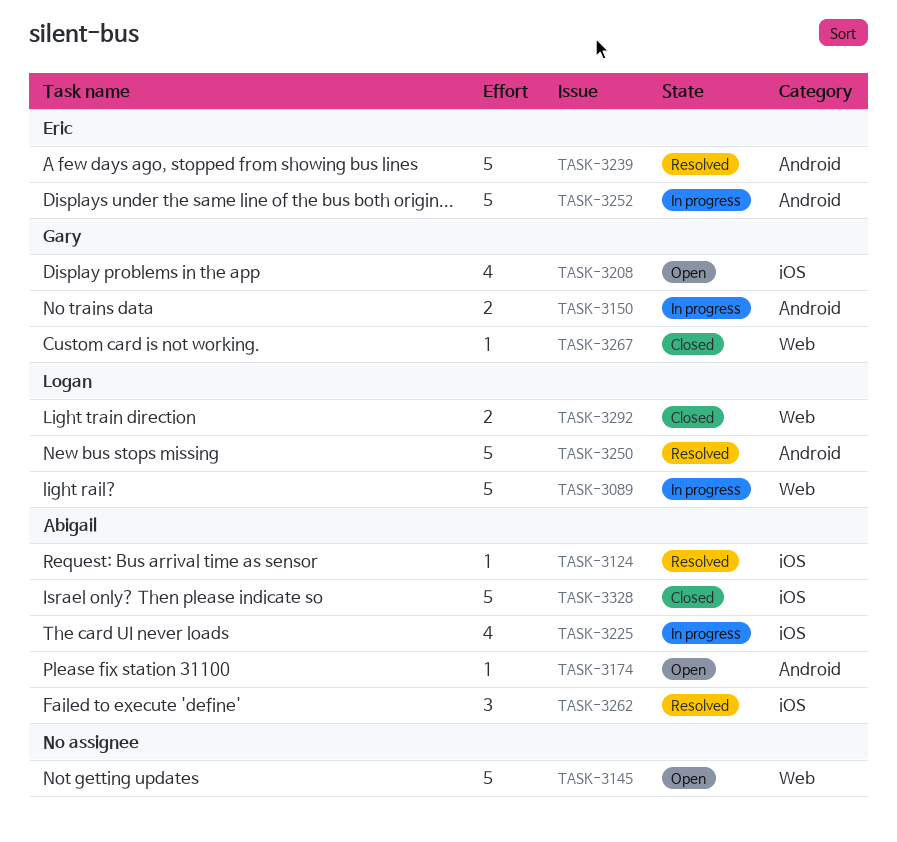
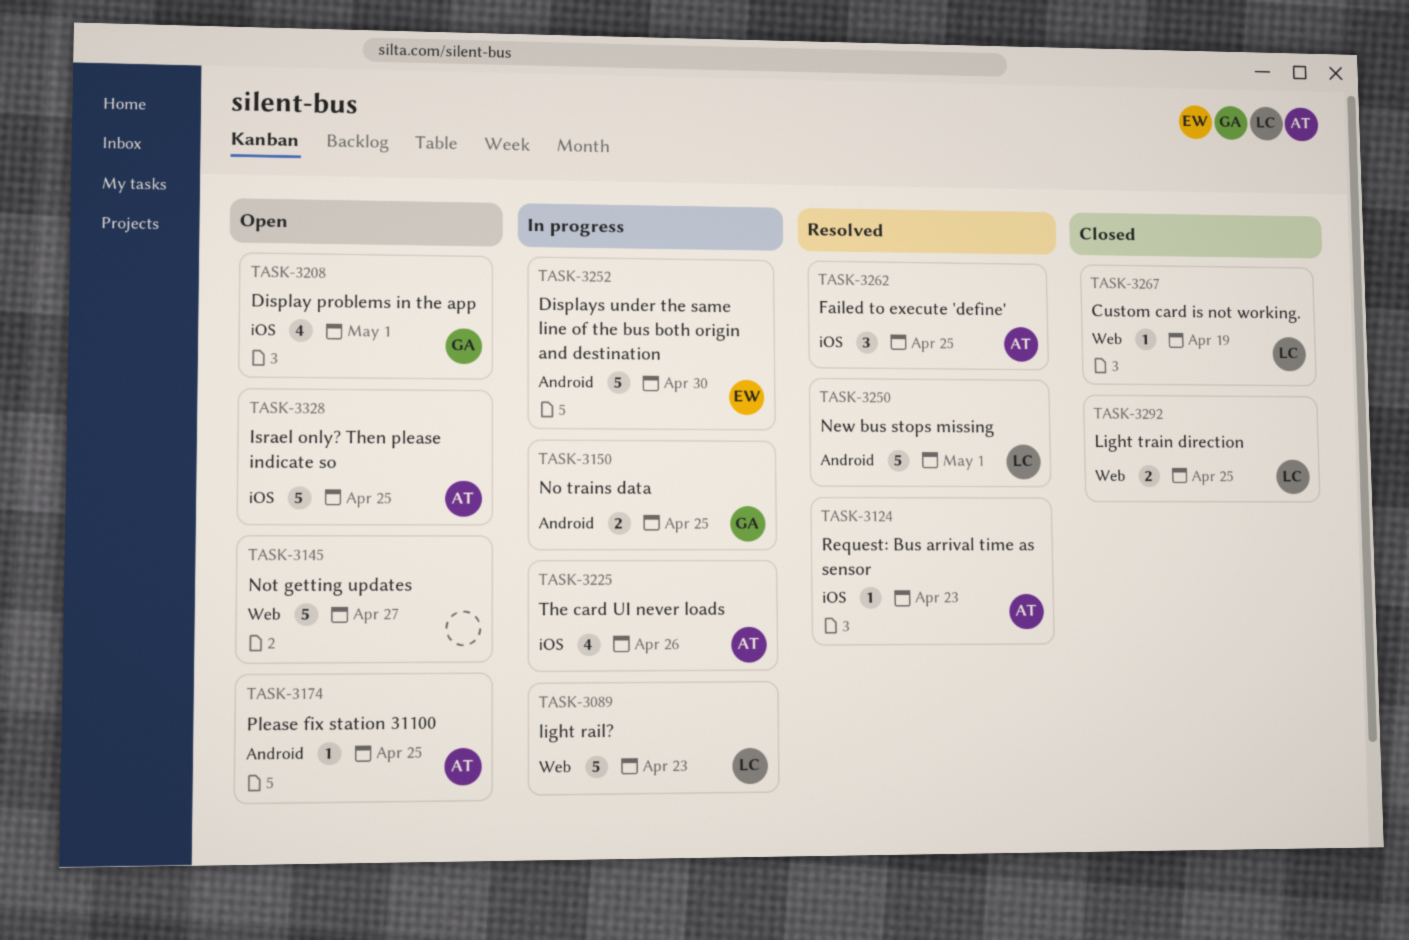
TASK-3239: present -> none
TASK-3267, owner: Gary -> Logan
TASK-3328, status: Closed -> Open

